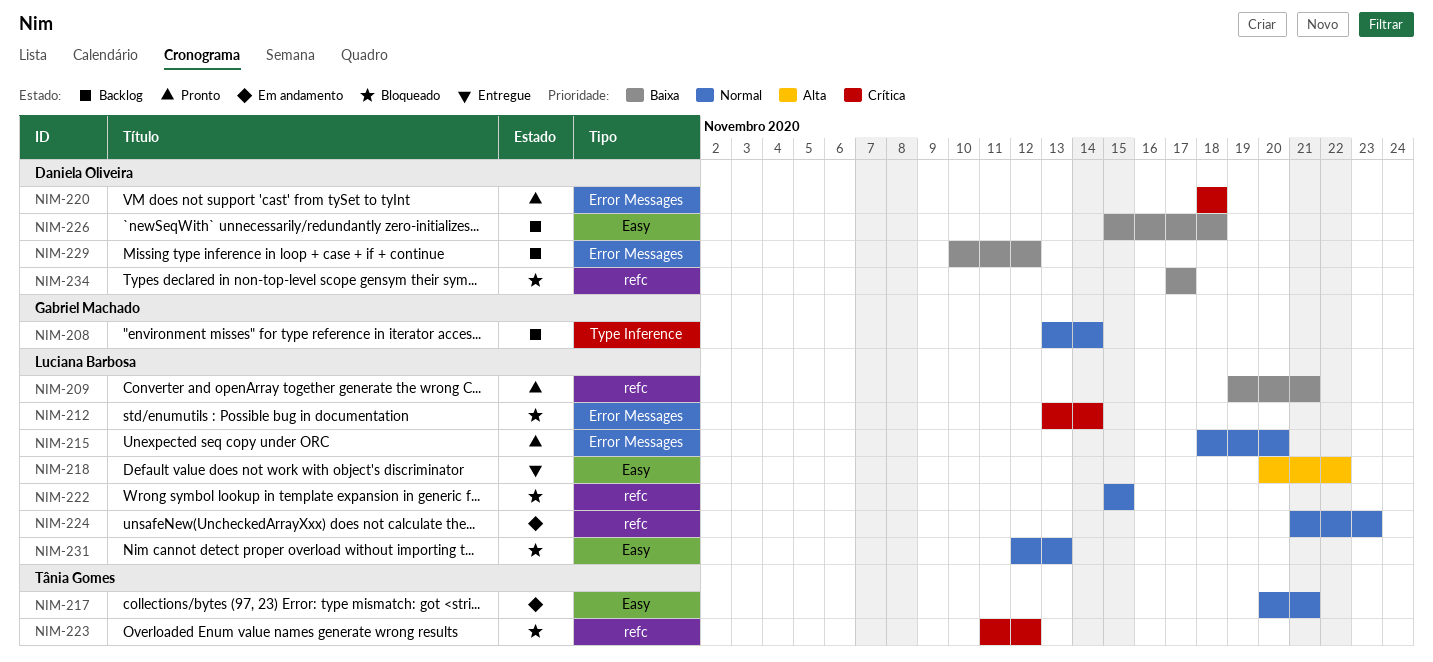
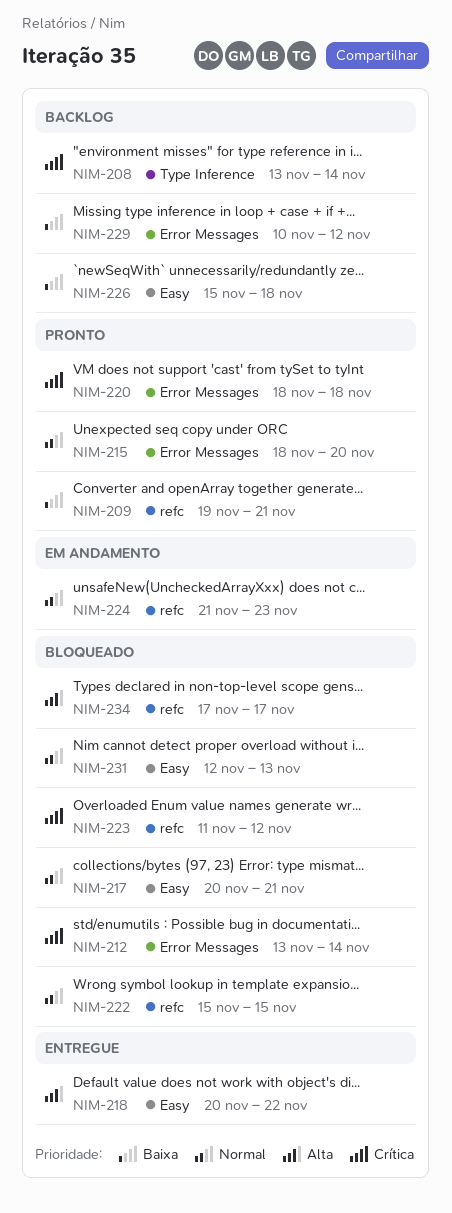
NIM-208, priority: Normal -> Crítica
NIM-217, status: Em andamento -> Bloqueado
NIM-234, priority: Baixa -> Alta

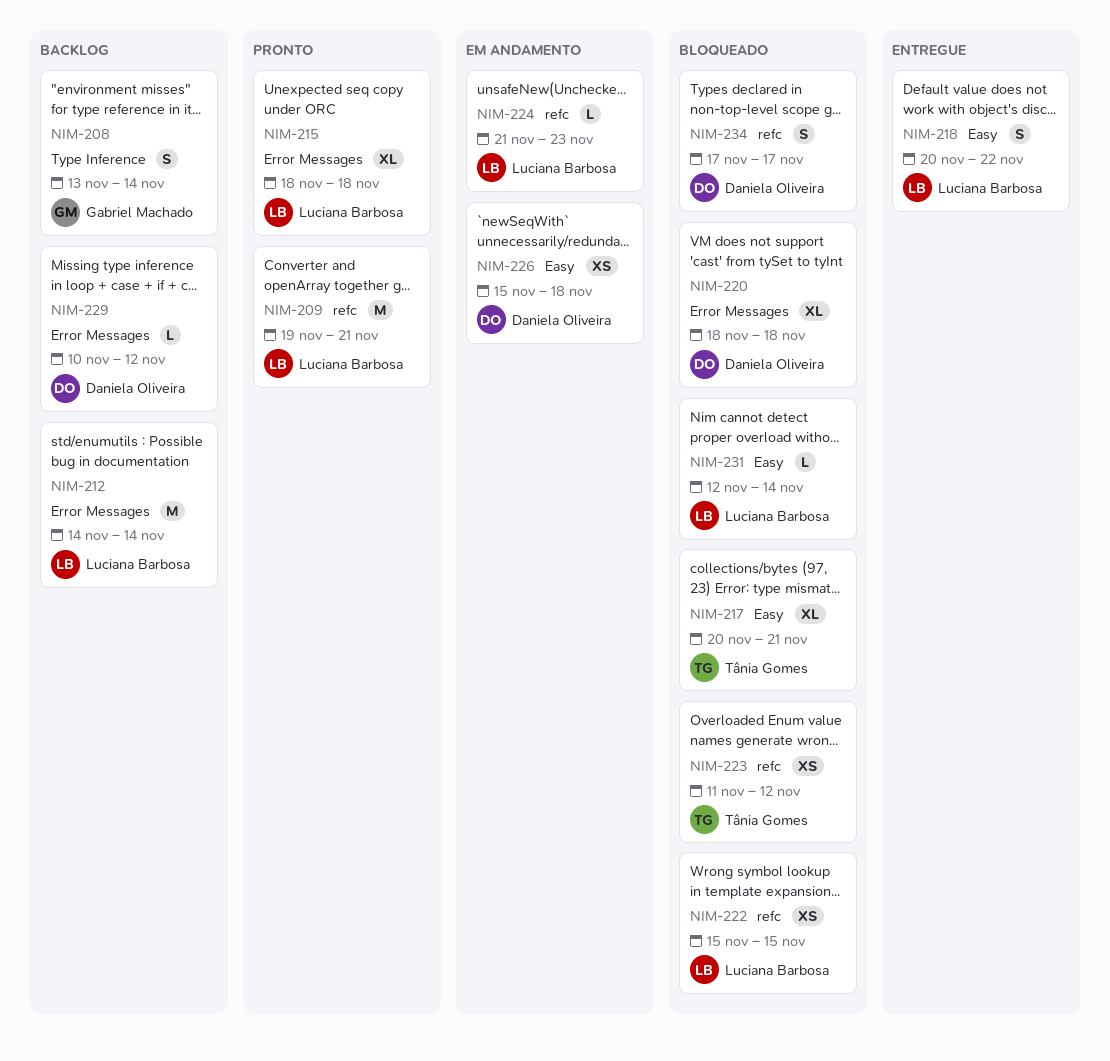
NIM-212, status: Bloqueado -> Backlog
NIM-212, start: Nov 13 -> Nov 14
NIM-215, due: Nov 20 -> Nov 18
NIM-220, status: Pronto -> Bloqueado
NIM-226, status: Backlog -> Em andamento
NIM-231, due: Nov 13 -> Nov 14

